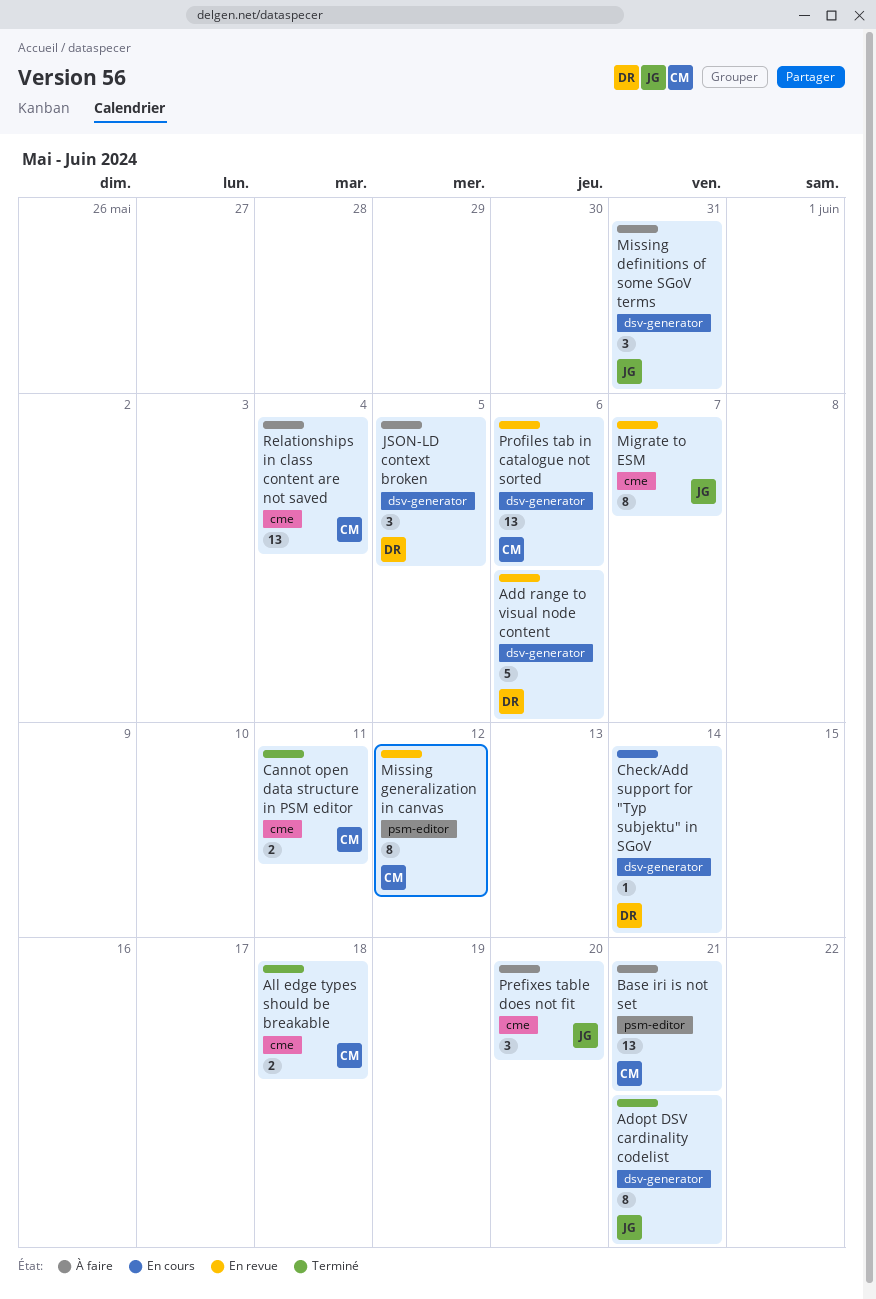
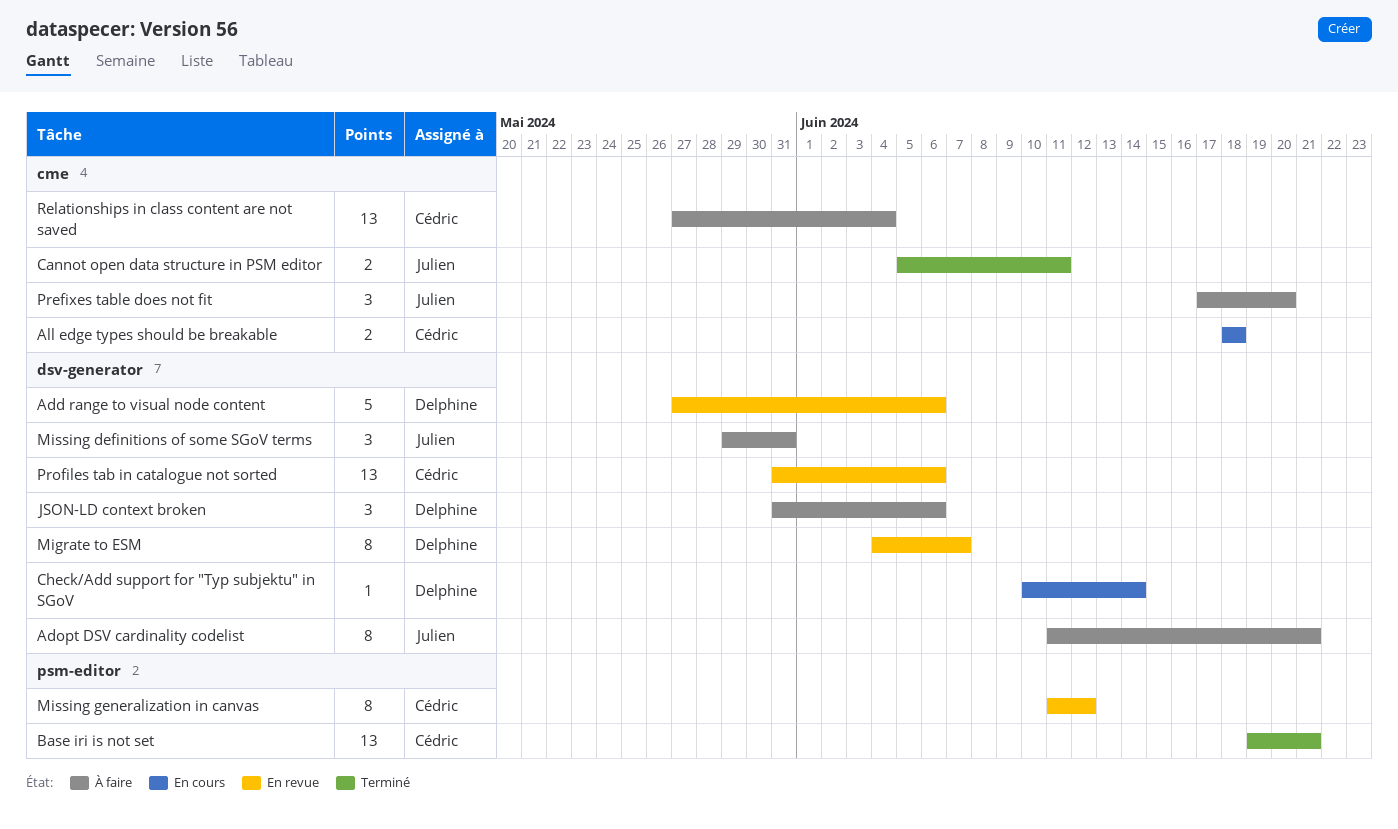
Adopt DSV cardinality codelist, status: Terminé -> À faire
All edge types should be breakable, status: Terminé -> En cours
Base iri is not set, status: À faire -> Terminé
Cannot open data structure in PSM editor, owner: Cédric -> Julien
JSON-LD context broken, due: Jun 5 -> Jun 6
Migrate to ESM, owner: Julien -> Delphine
Migrate to ESM, label: cme -> dsv-generator

